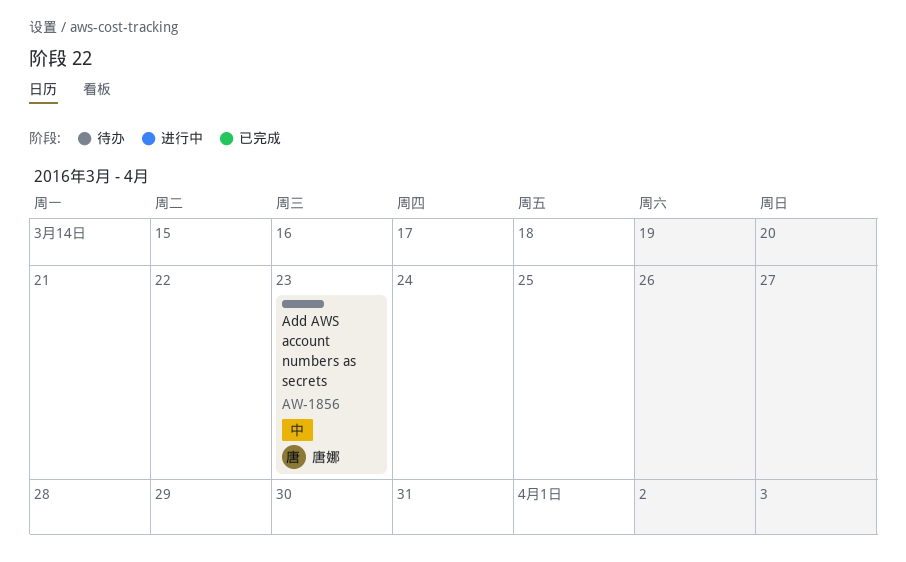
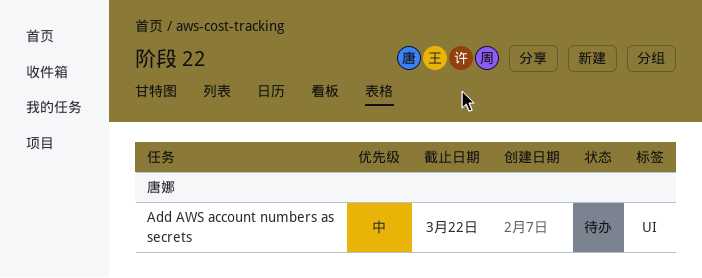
Add AWS account numbers as secrets, due: Mar 23 -> Mar 22

